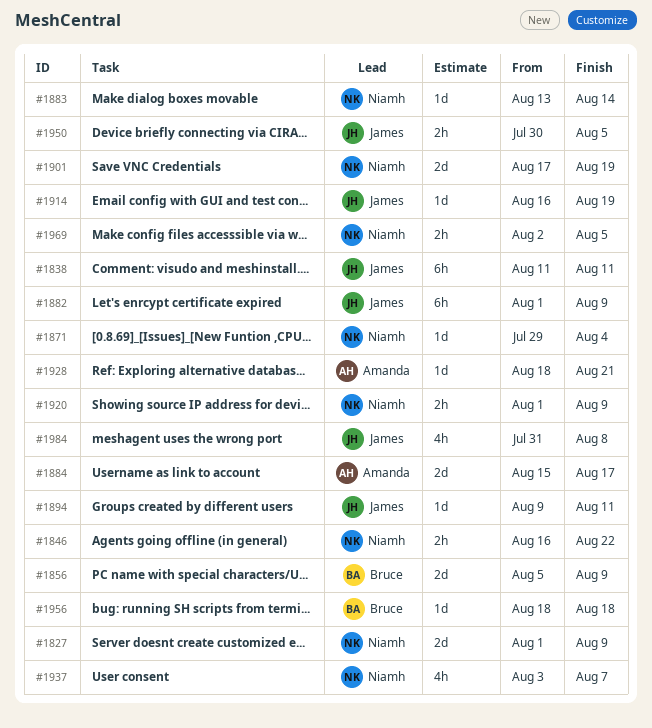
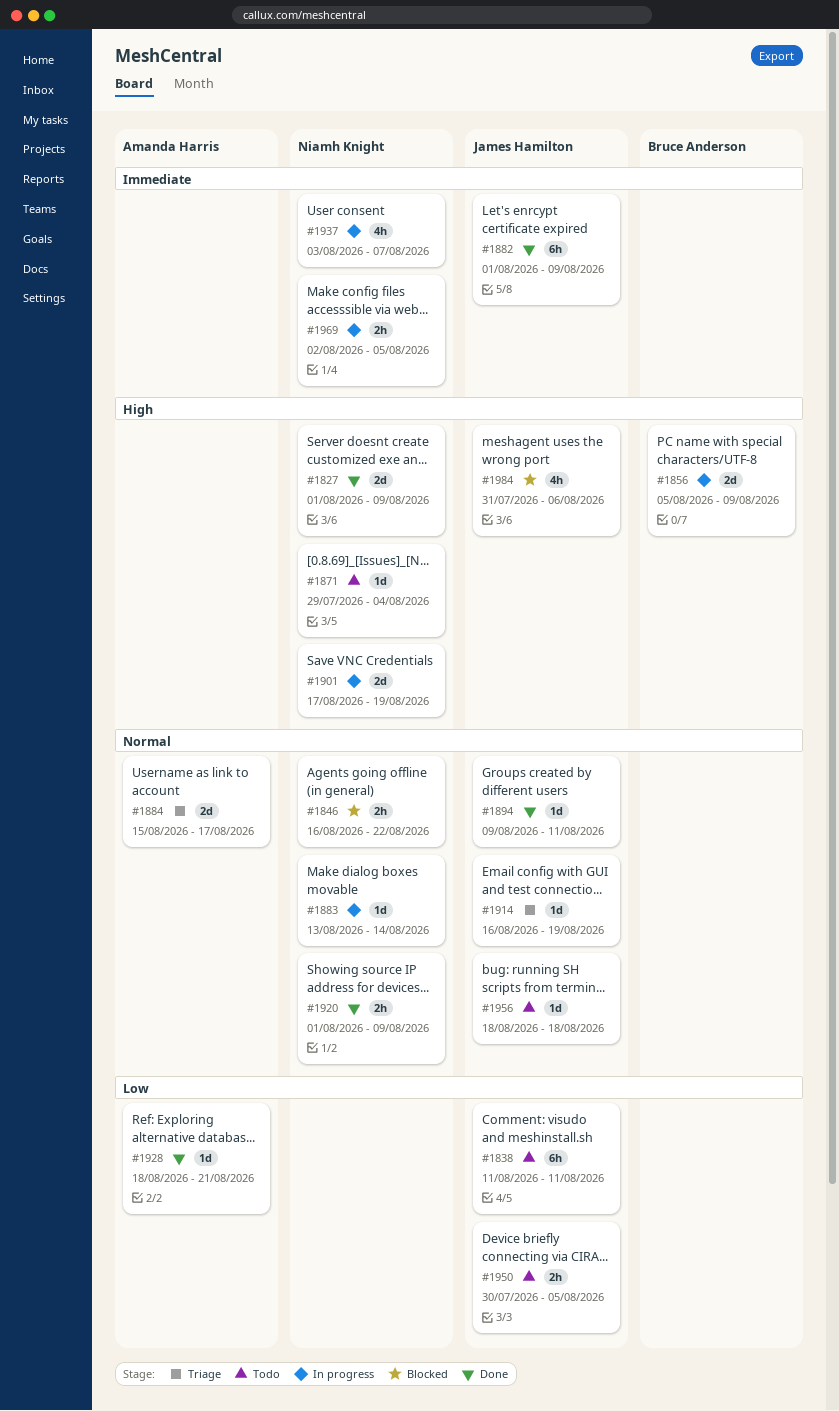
#1956, owner: Bruce Anderson -> James Hamilton
#1984, due: Aug 8 -> Aug 6

